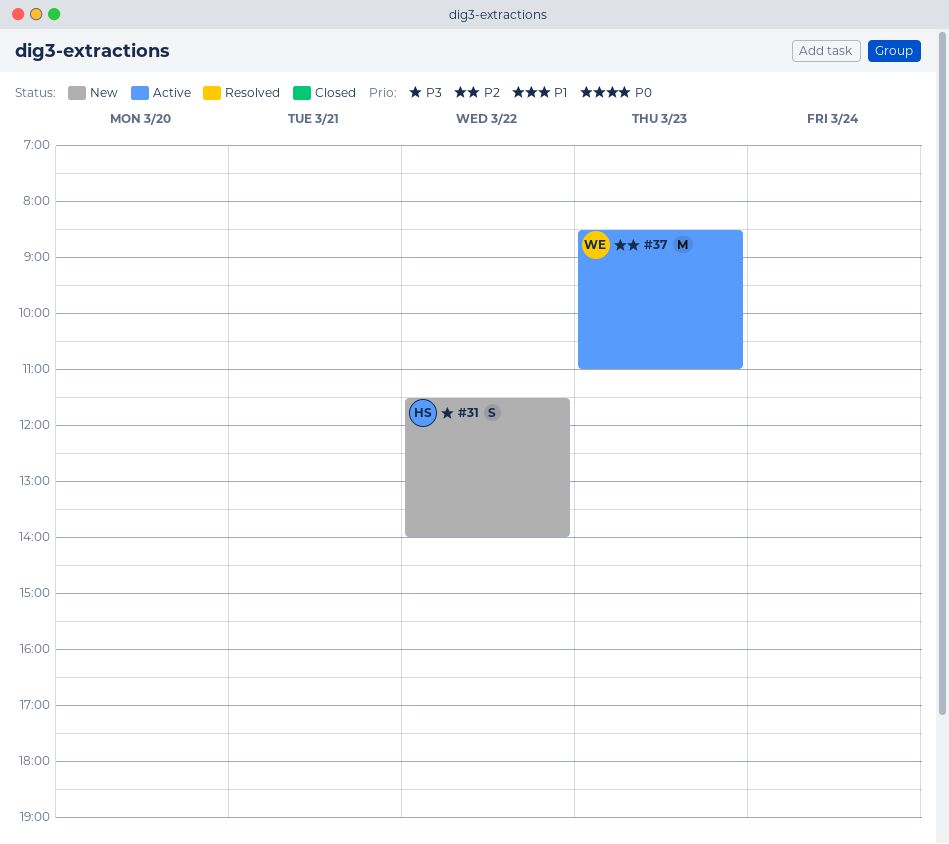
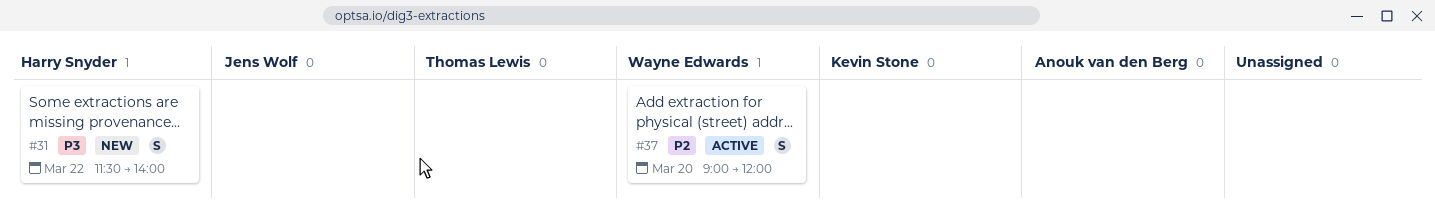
#37, estimate: M -> S
#37, day: Mar 23 -> Mar 20
#37, begins: 08:30 -> 09:00
#37, ends: 11:00 -> 12:00

